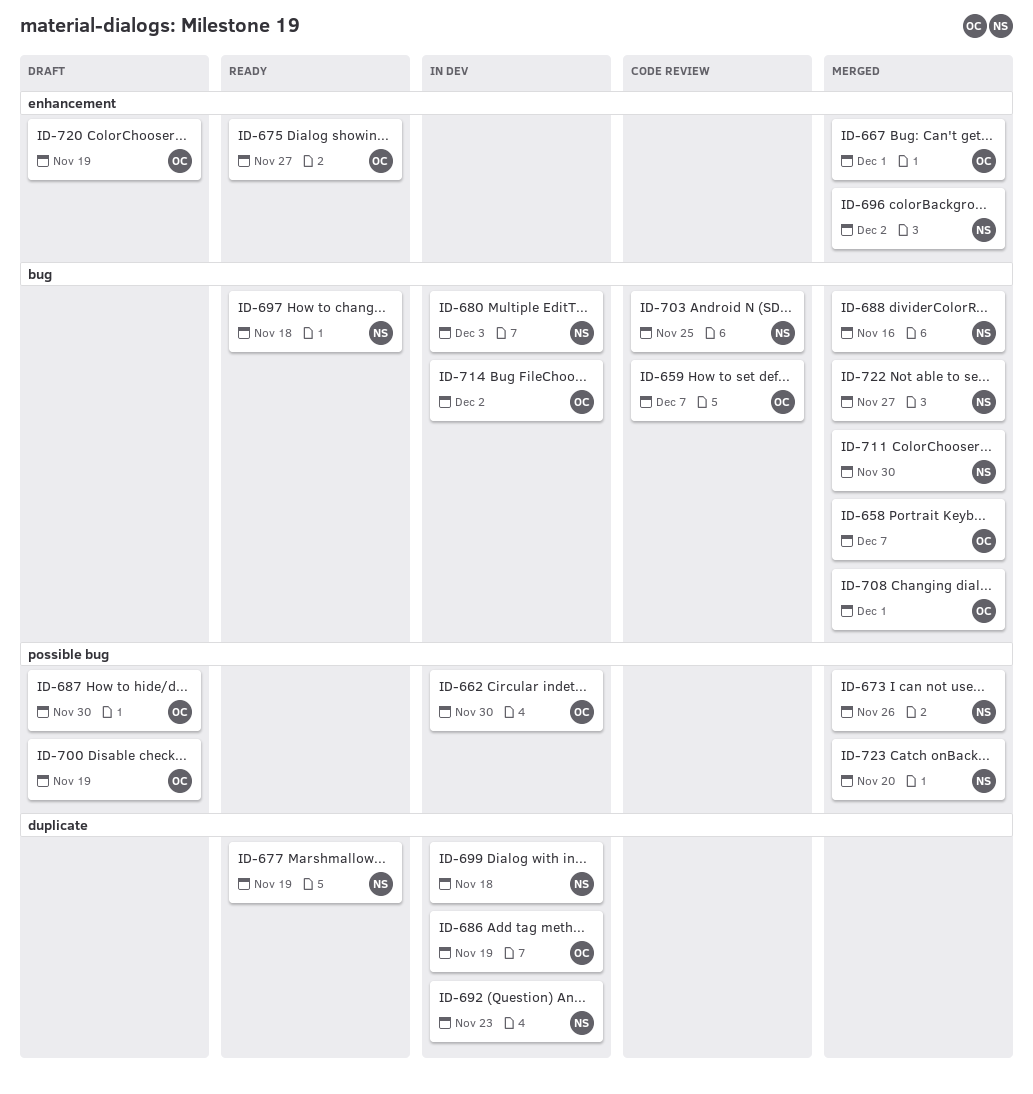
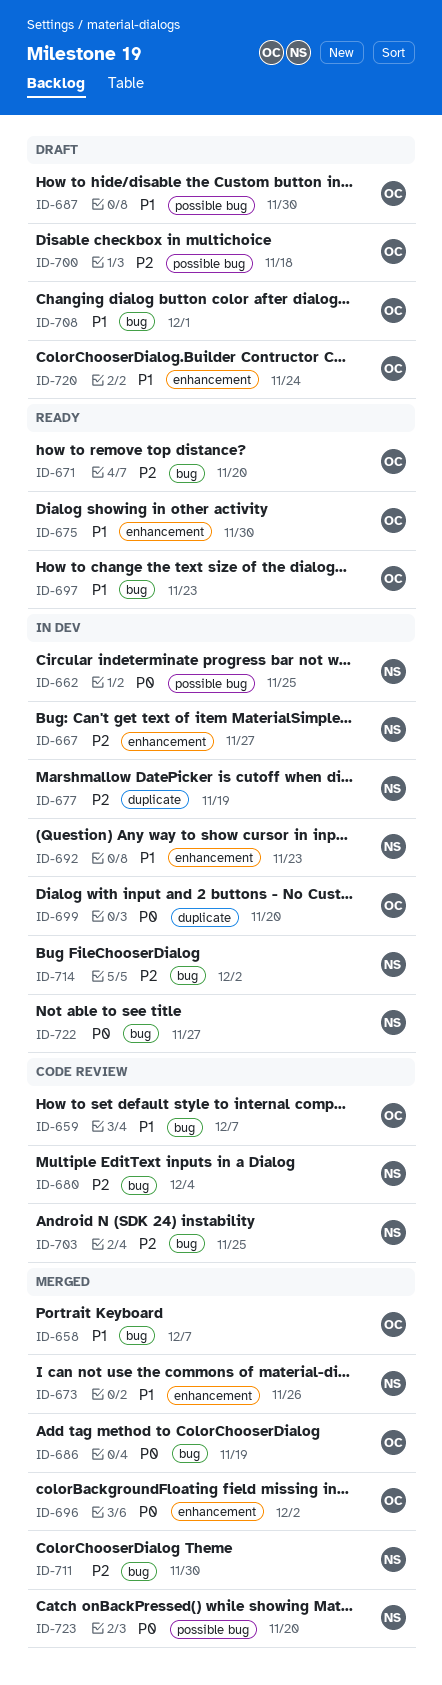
ID-662, owner: OC -> NS
ID-662, due: Nov 30 -> Nov 25
ID-667, status: Merged -> In dev
ID-667, owner: OC -> NS
ID-667, due: Dec 1 -> Nov 27
ID-671: none -> present
ID-673, label: possible bug -> enhancement
ID-675, due: Nov 27 -> Nov 30
ID-677, status: Ready -> In dev
ID-680, status: In dev -> Code review
ID-680, due: Dec 3 -> Dec 4
ID-686, status: In dev -> Merged
ID-686, label: duplicate -> bug
ID-688: present -> none
ID-692, label: duplicate -> enhancement
ID-696, owner: NS -> OC
ID-697, owner: NS -> OC
ID-697, due: Nov 18 -> Nov 23
ID-699, owner: NS -> OC
ID-699, due: Nov 18 -> Nov 20
ID-700, due: Nov 19 -> Nov 18
ID-708, status: Merged -> Draft
ID-714, owner: OC -> NS
ID-720, due: Nov 19 -> Nov 24
ID-722, status: Merged -> In dev

